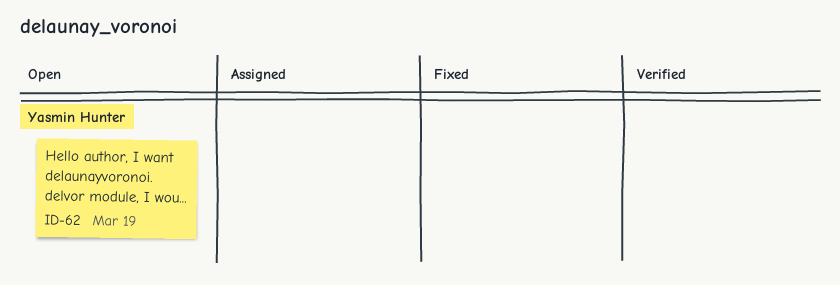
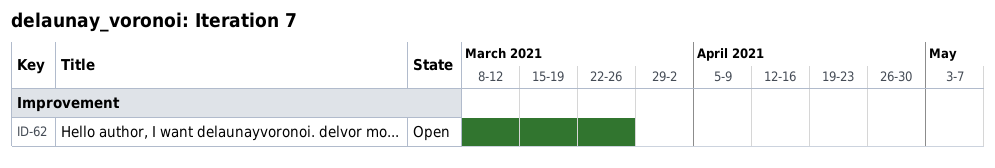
ID-62, due: Mar 19 -> Mar 26

